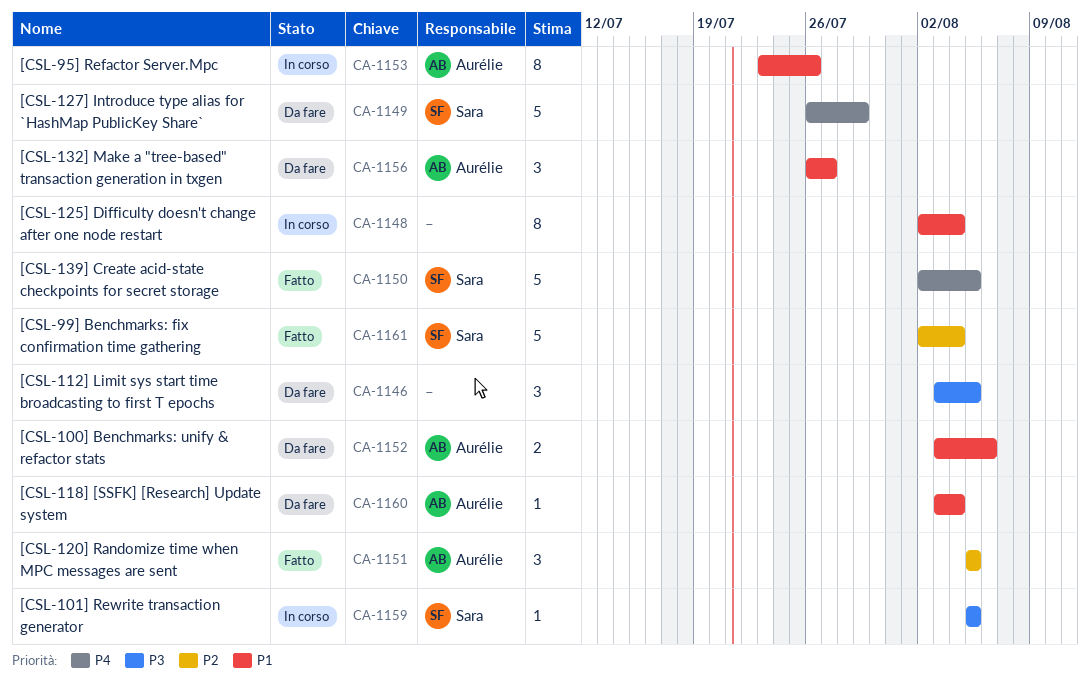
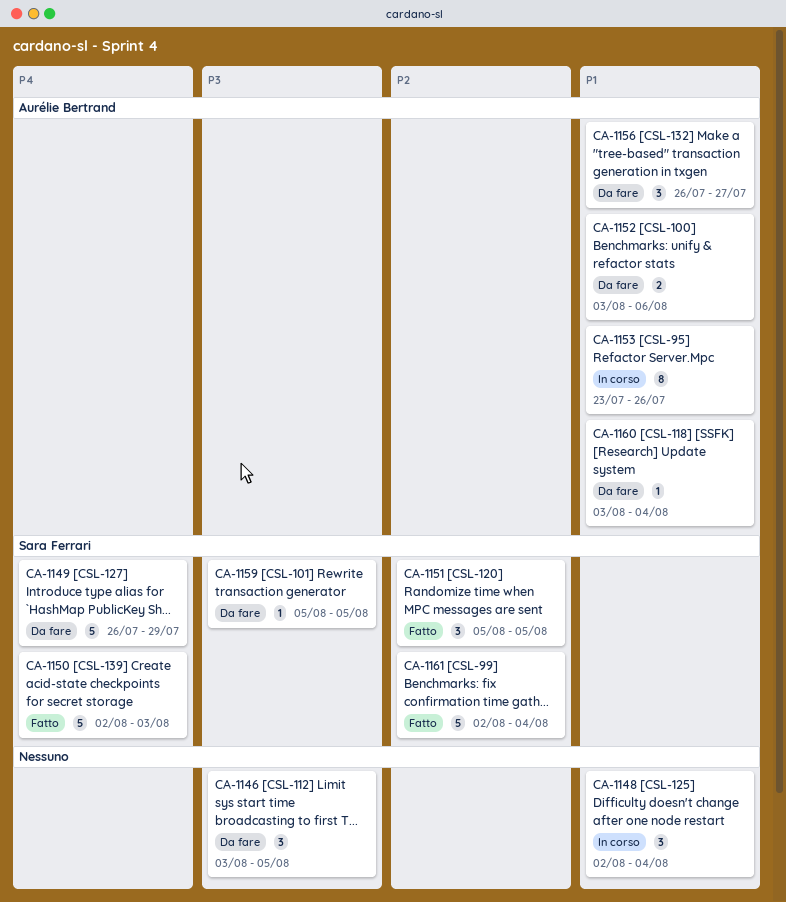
CA-1148, estimate: 8 -> 3
CA-1150, due: Aug 5 -> Aug 3
CA-1151, owner: Aurélie Bertrand -> Sara Ferrari
CA-1159, status: In corso -> Da fare

